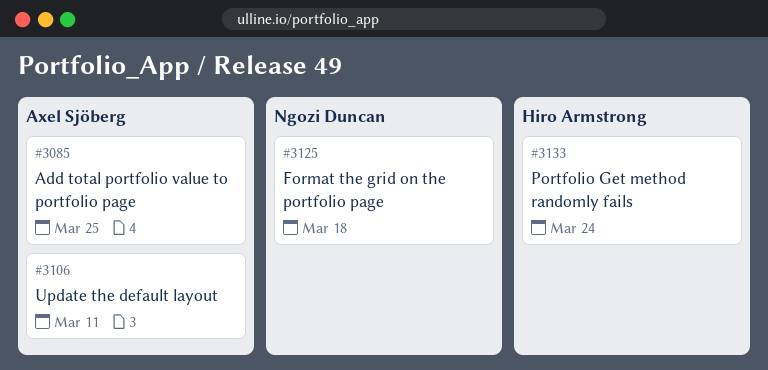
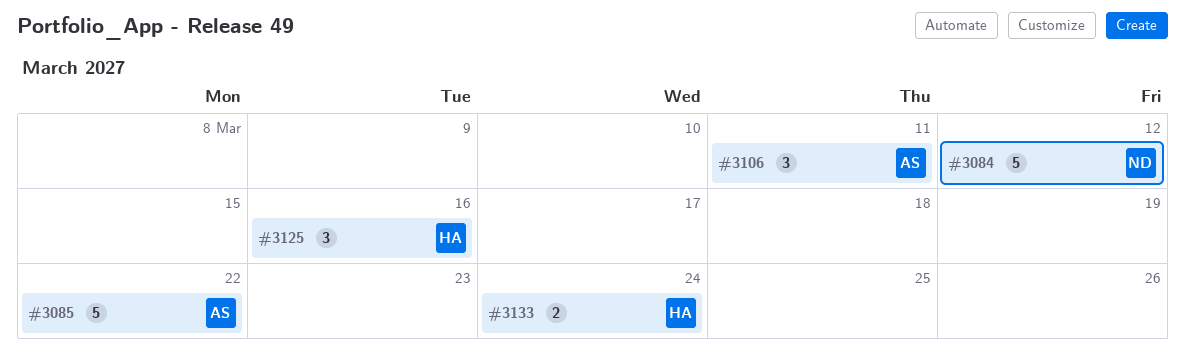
#3084: none -> present
#3085, due: Mar 25 -> Mar 22
#3125, owner: Ngozi Duncan -> Hiro Armstrong
#3125, due: Mar 18 -> Mar 16

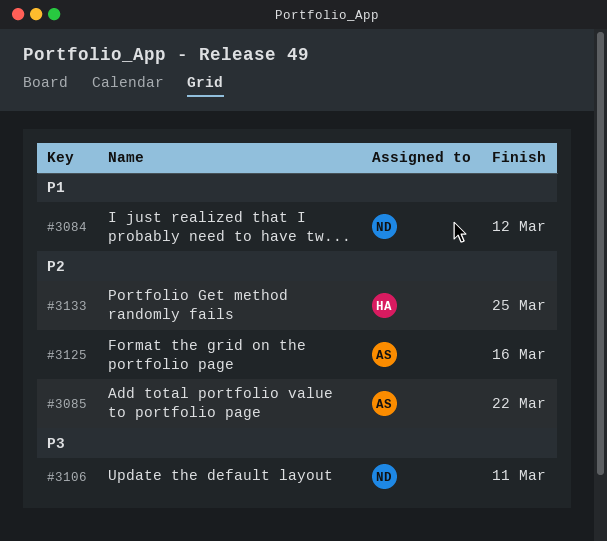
#3106, owner: AS -> ND
#3125, owner: HA -> AS
#3133, due: Mar 24 -> Mar 25

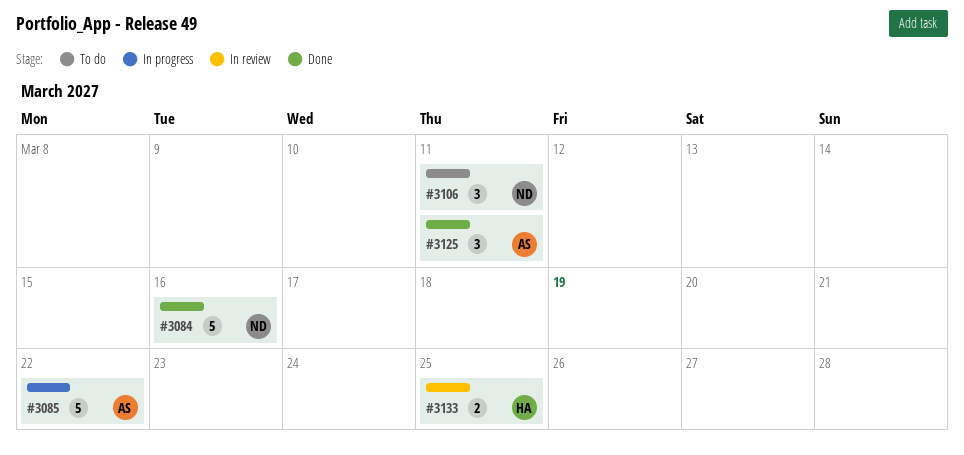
#3084, due: Mar 12 -> Mar 16
#3125, due: Mar 16 -> Mar 11

